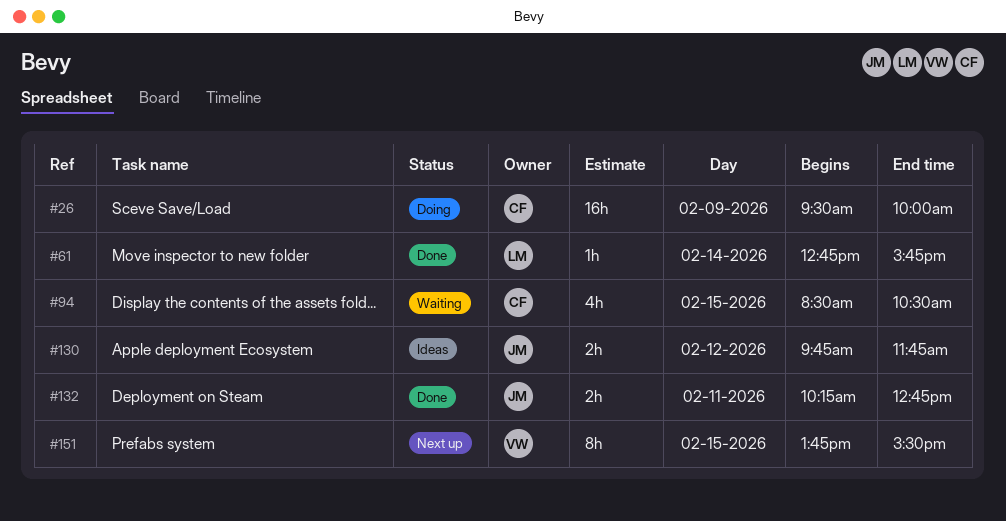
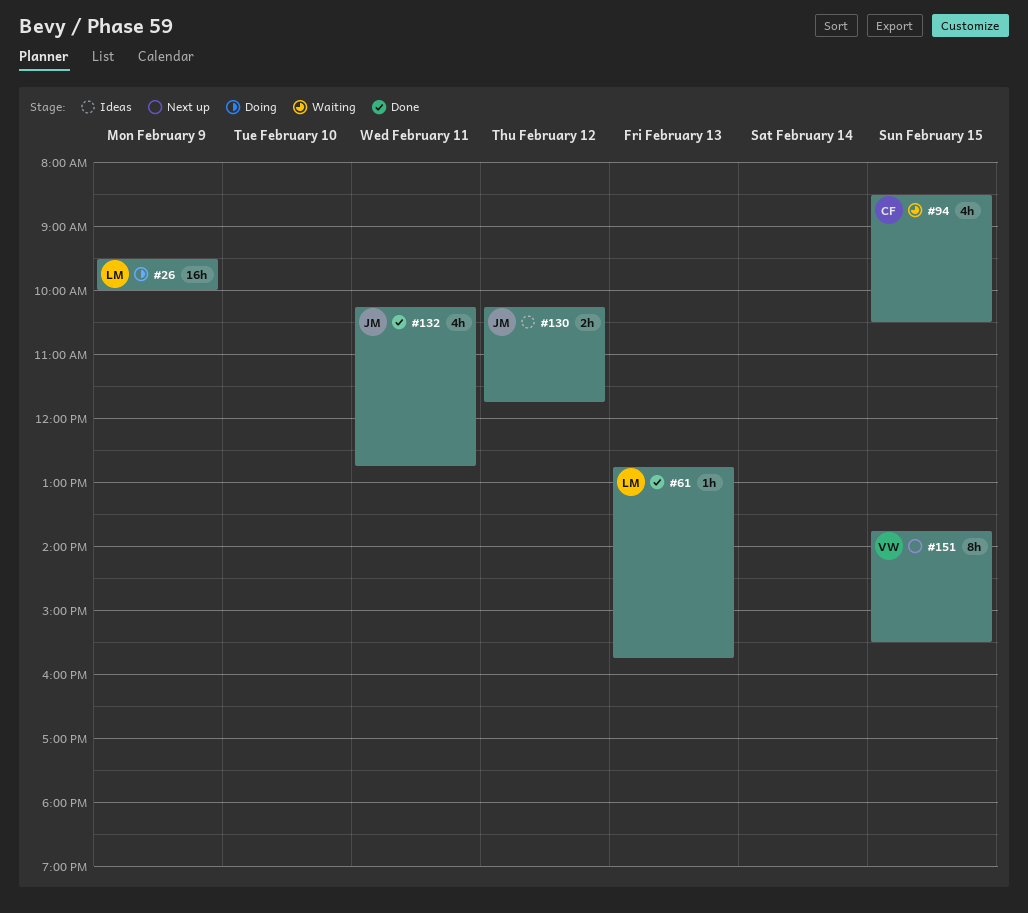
#26, owner: CF -> LM
#61, day: Feb 14 -> Feb 13
#130, begins: 09:45 -> 10:15
#132, estimate: 2h -> 4h

